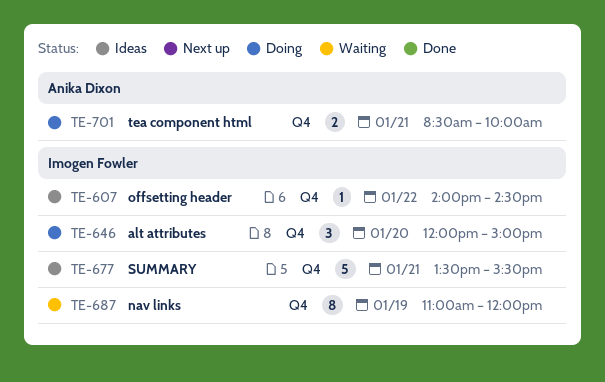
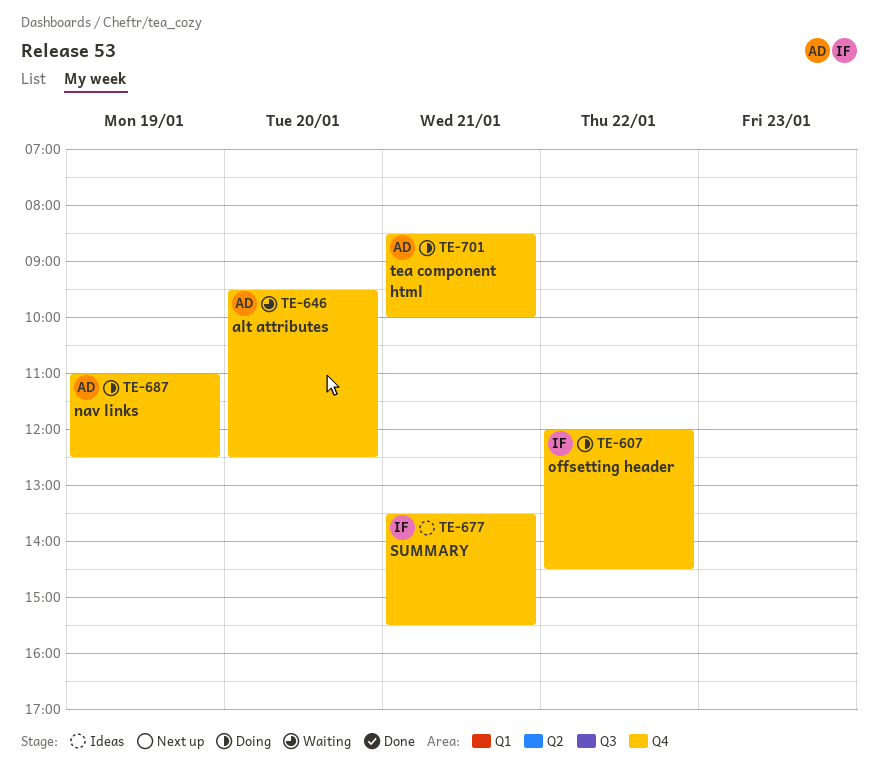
TE-607, status: Ideas -> Doing
TE-607, begins: 14:00 -> 12:00
TE-646, status: Doing -> Waiting
TE-646, owner: Imogen Fowler -> Anika Dixon
TE-646, begins: 12:00 -> 09:30
TE-646, ends: 15:00 -> 12:30
TE-687, status: Waiting -> Doing
TE-687, owner: Imogen Fowler -> Anika Dixon
TE-687, ends: 12:00 -> 12:30

